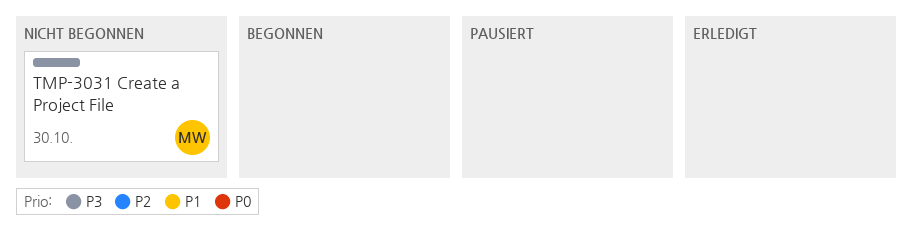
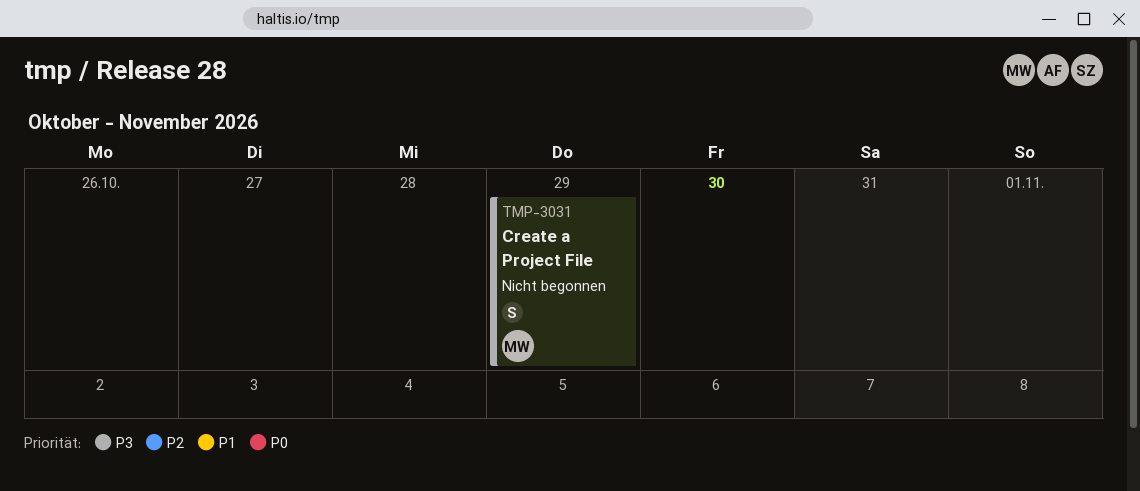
TMP-3031, due: Oct 30 -> Oct 29

